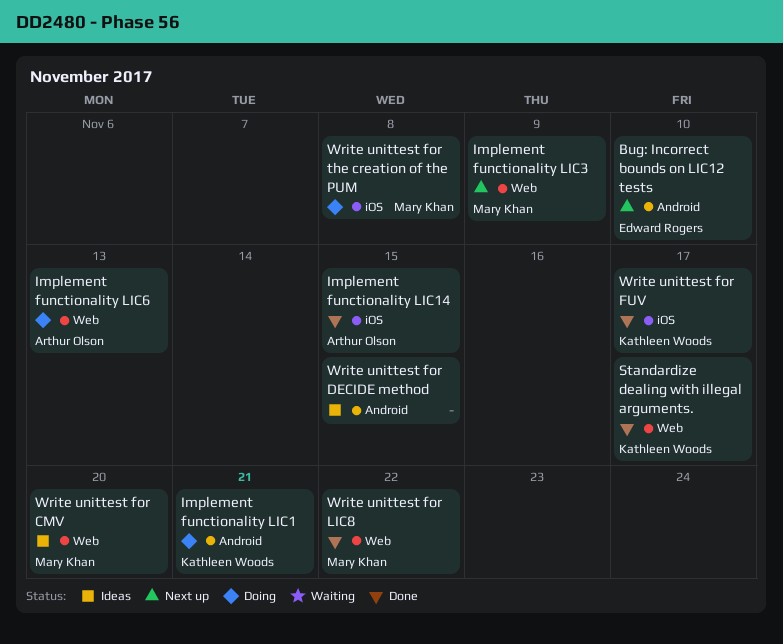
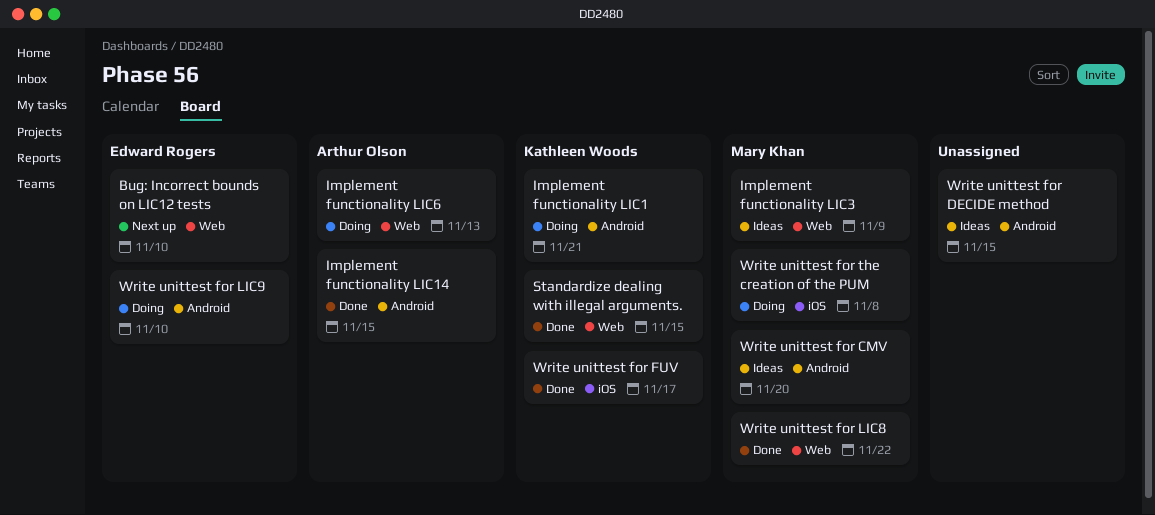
Bug: Incorrect bounds on LIC12 tests, label: Android -> Web
Implement functionality LIC14, label: iOS -> Android
Implement functionality LIC3, status: Next up -> Ideas
Standardize dealing with illegal arguments., due: Nov 17 -> Nov 15
Write unittest for CMV, label: Web -> Android
Write unittest for LIC9: none -> present

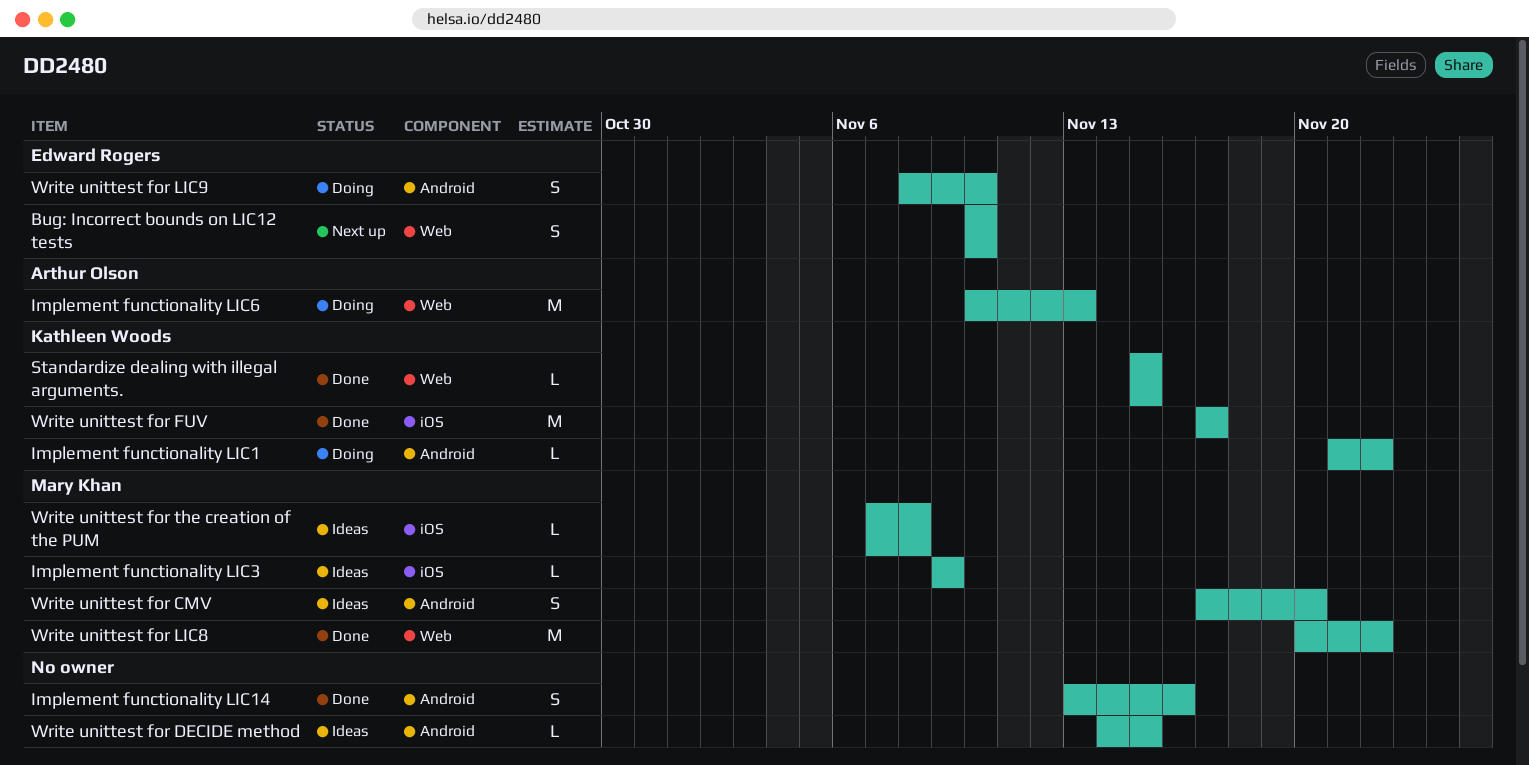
Implement functionality LIC1, due: Nov 21 -> Nov 22
Implement functionality LIC14, owner: Arthur Olson -> none
Implement functionality LIC14, due: Nov 15 -> Nov 16
Implement functionality LIC3, label: Web -> iOS
Write unittest for the creation of the PUM, status: Doing -> Ideas

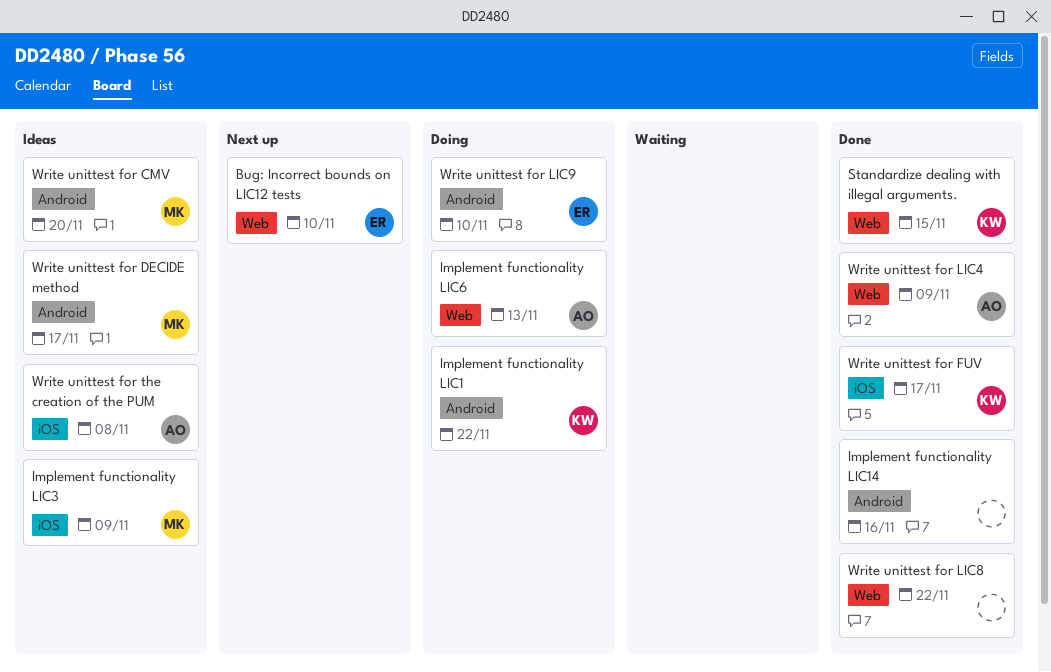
Write unittest for DECIDE method, owner: none -> Mary Khan
Write unittest for DECIDE method, due: Nov 15 -> Nov 17
Write unittest for LIC4: none -> present
Write unittest for LIC8, owner: Mary Khan -> none
Write unittest for the creation of the PUM, owner: Mary Khan -> Arthur Olson

